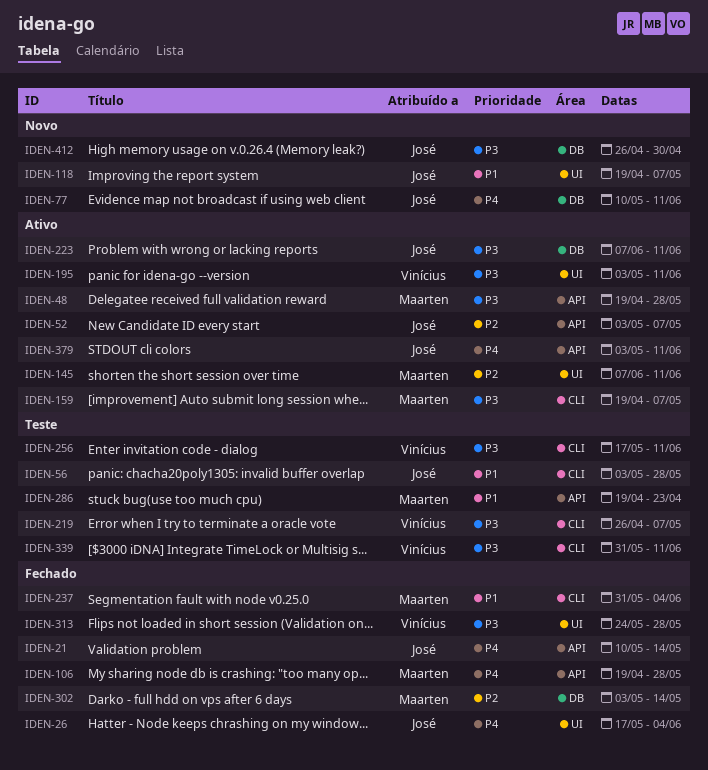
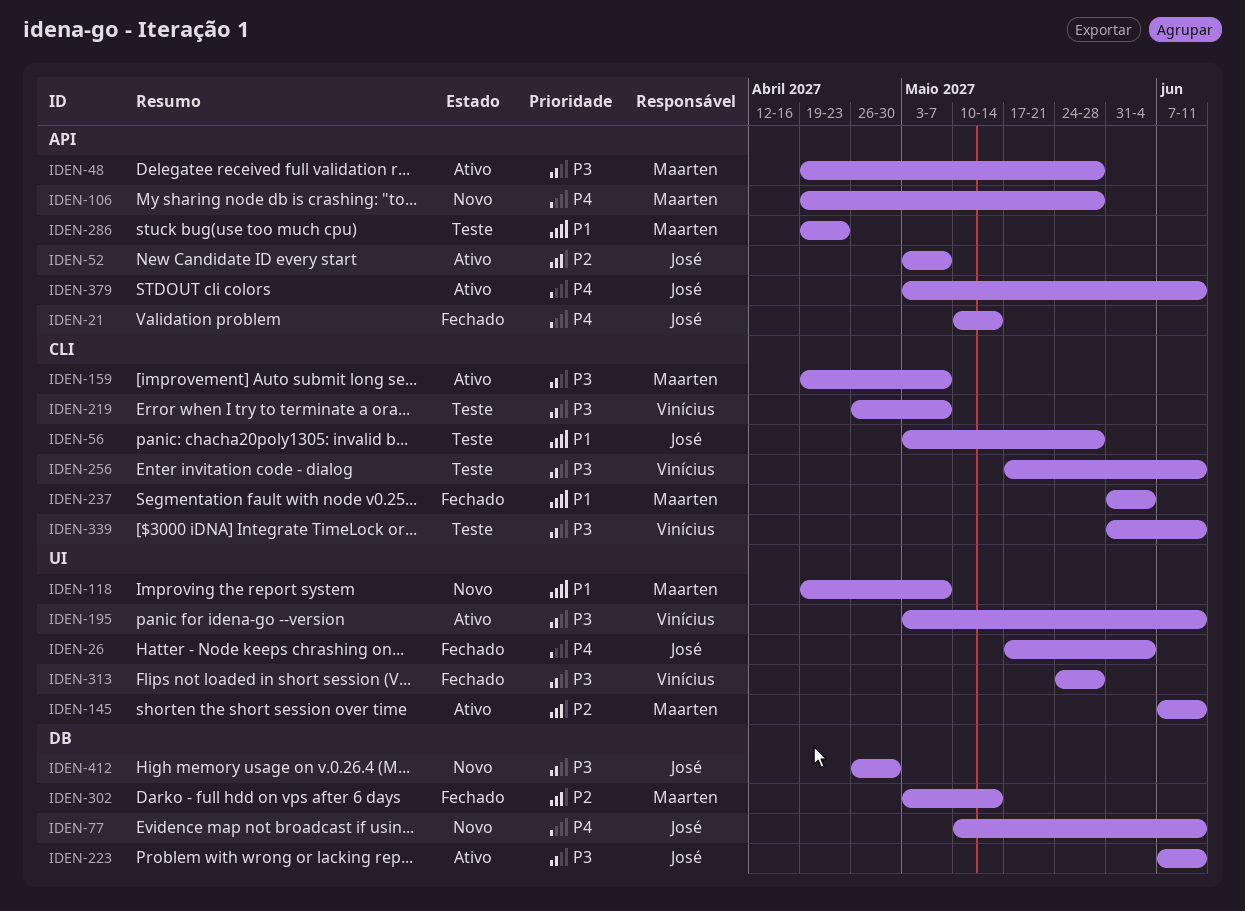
IDEN-106, status: Fechado -> Novo
IDEN-118, owner: José -> Maarten

